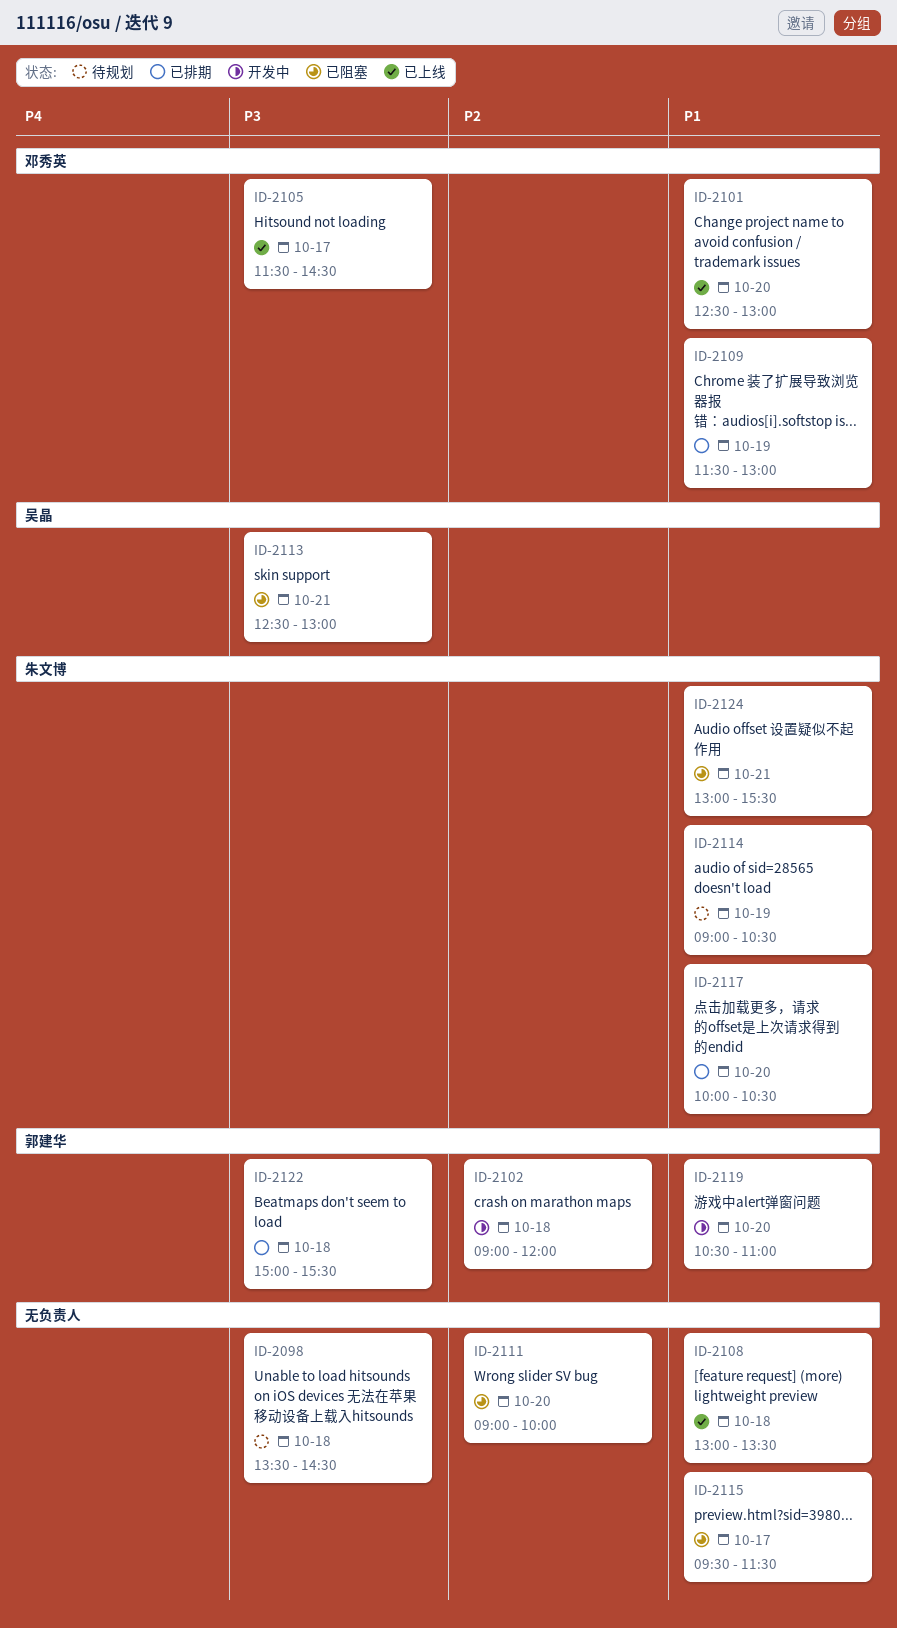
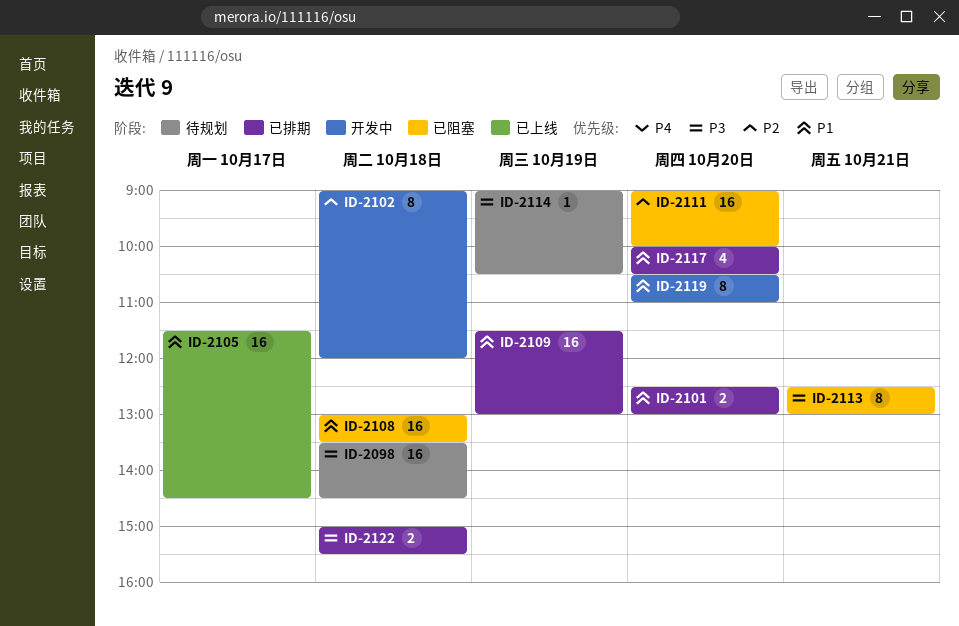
ID-2101, status: 已上线 -> 已排期
ID-2105, priority: P3 -> P1
ID-2108, status: 已上线 -> 已阻塞
ID-2114, priority: P1 -> P3
ID-2115: present -> none
ID-2124: present -> none

